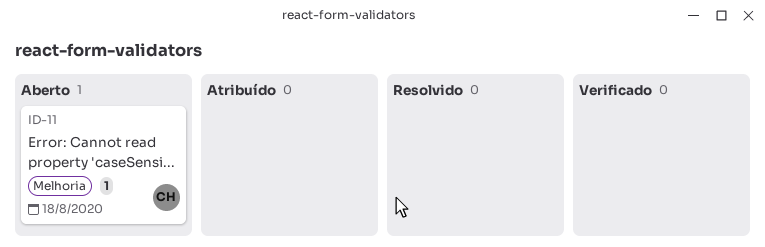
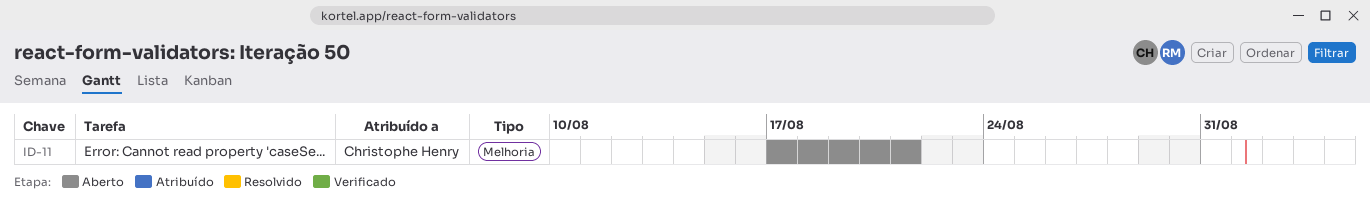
ID-11, due: Aug 18 -> Aug 21

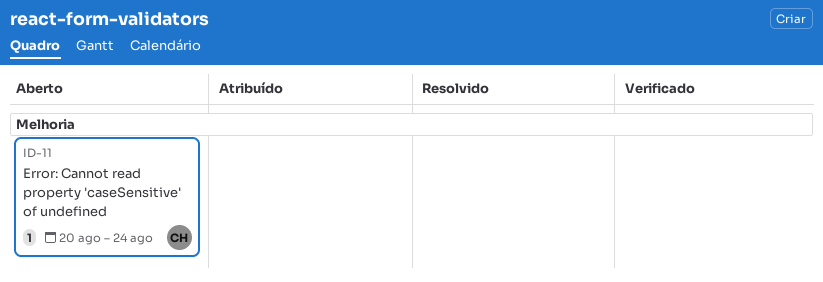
ID-11, start: Aug 17 -> Aug 20
ID-11, due: Aug 21 -> Aug 24

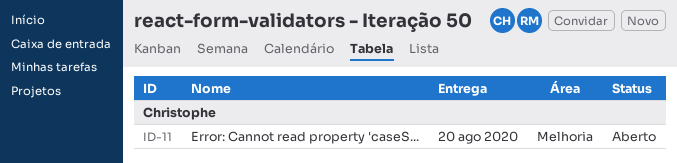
ID-11, due: Aug 24 -> Aug 20

